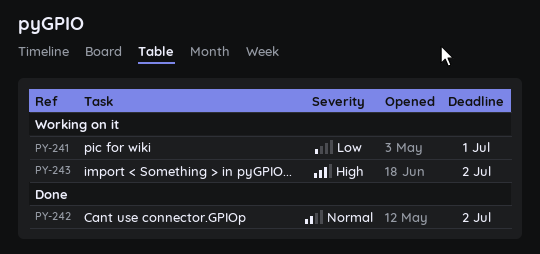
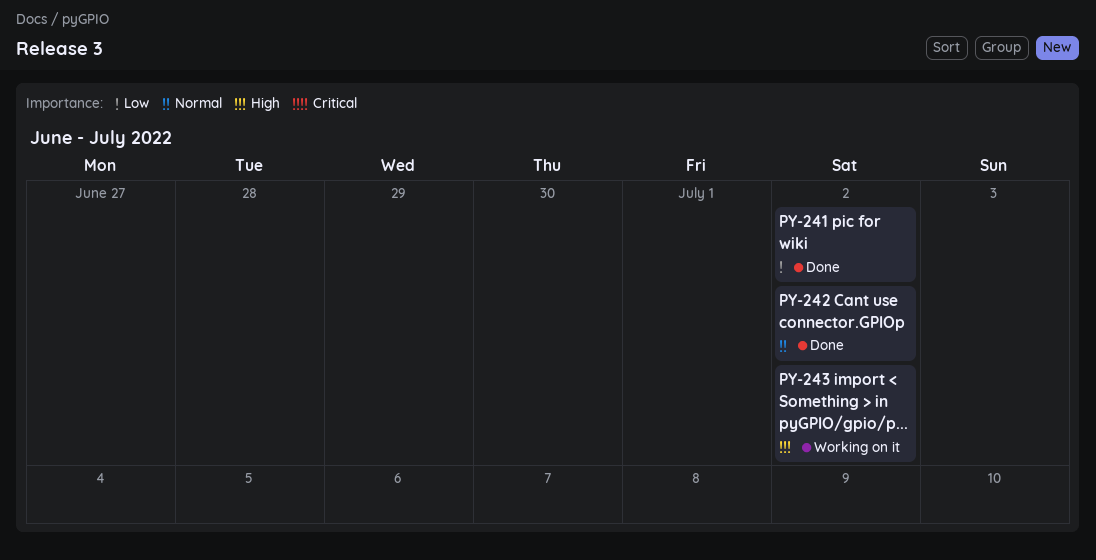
PY-241, status: Working on it -> Done
PY-241, due: Jul 1 -> Jul 2

